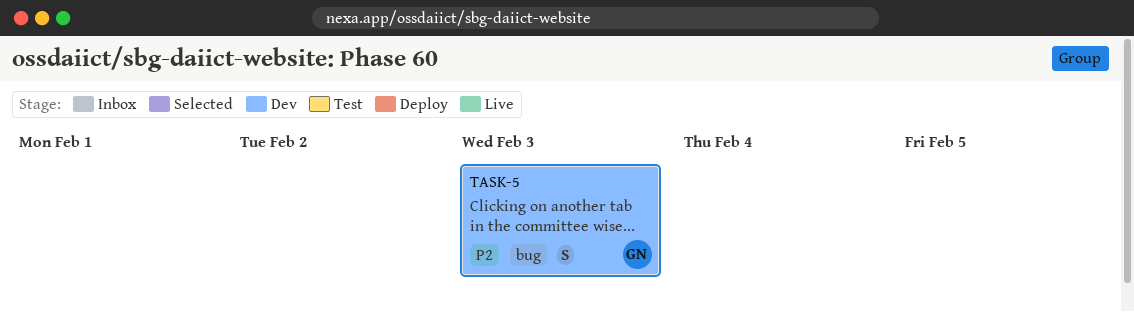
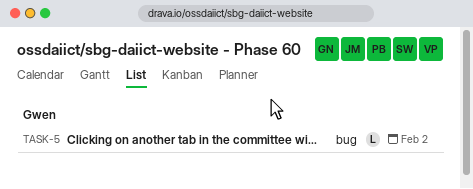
TASK-5, estimate: S -> L
TASK-5, due: Feb 3 -> Feb 2

